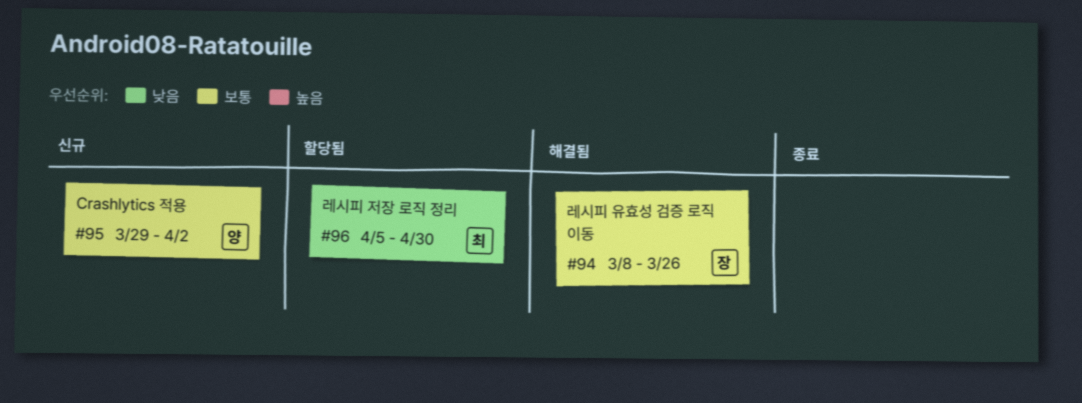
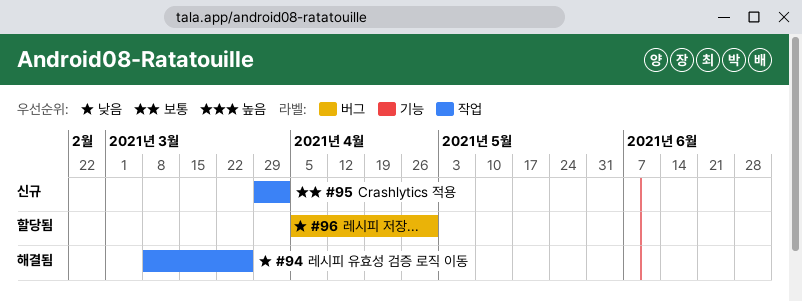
#94, priority: 보통 -> 낮음

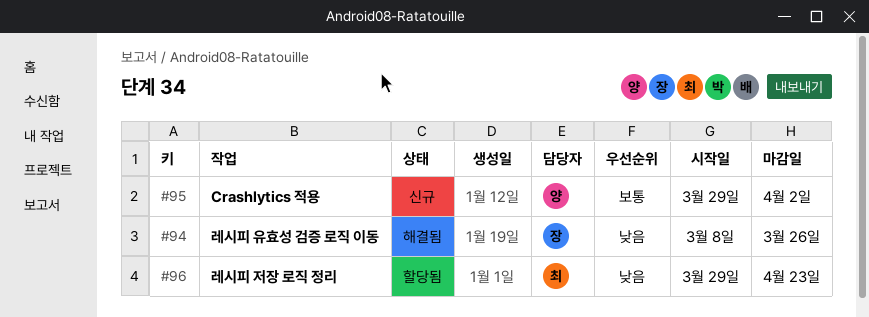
#96, start: Apr 5 -> Mar 29
#96, due: Apr 30 -> Apr 23

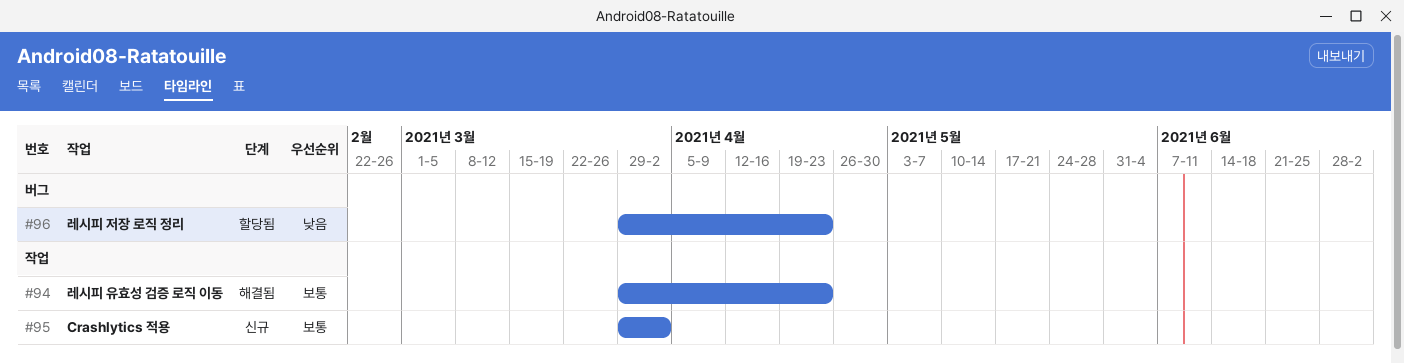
#94, priority: 낮음 -> 보통
#94, start: Mar 8 -> Mar 29
#94, due: Mar 26 -> Apr 23

